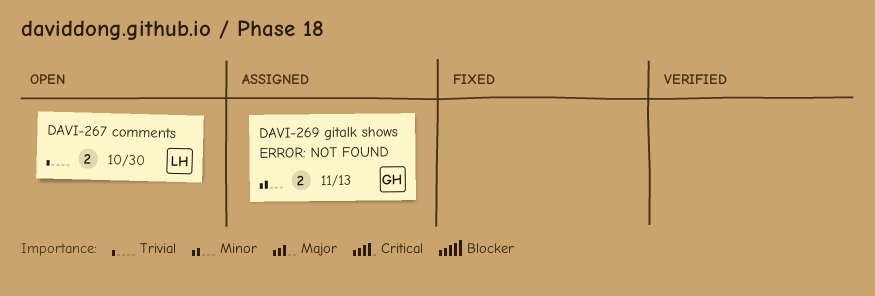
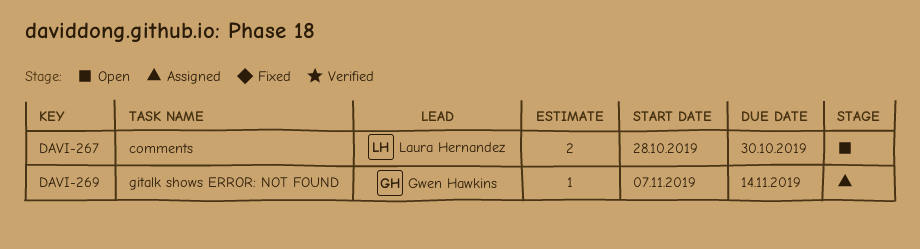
DAVI-269, estimate: 2 -> 1
DAVI-269, due: Nov 13 -> Nov 14

